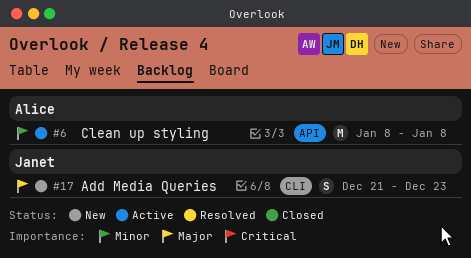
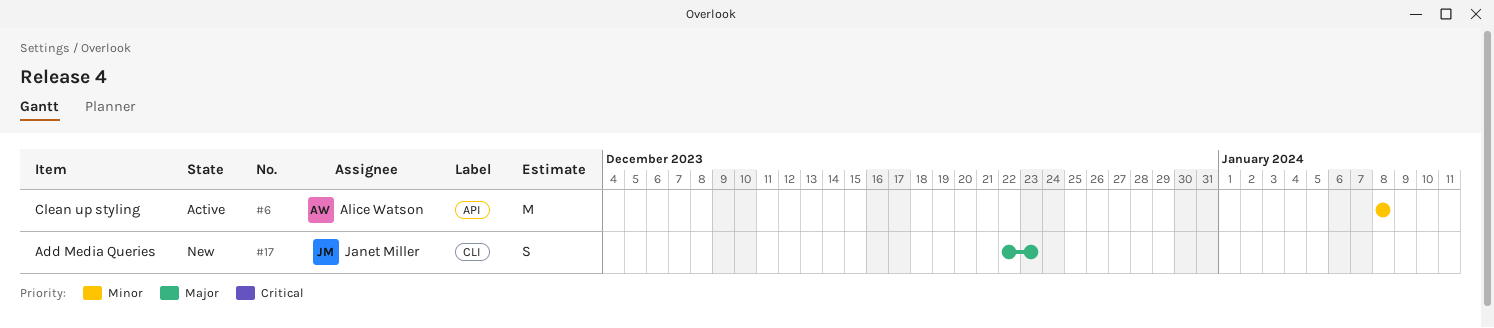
#17, start: Dec 21 -> Dec 22

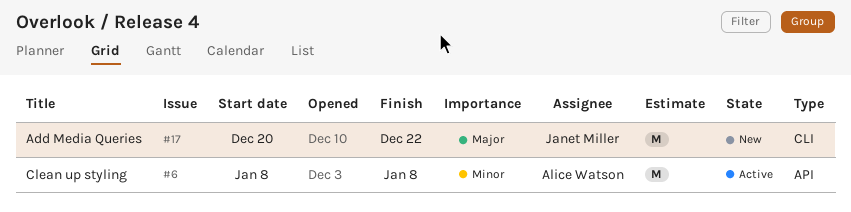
#17, estimate: S -> M
#17, start: Dec 22 -> Dec 20
#17, due: Dec 23 -> Dec 22

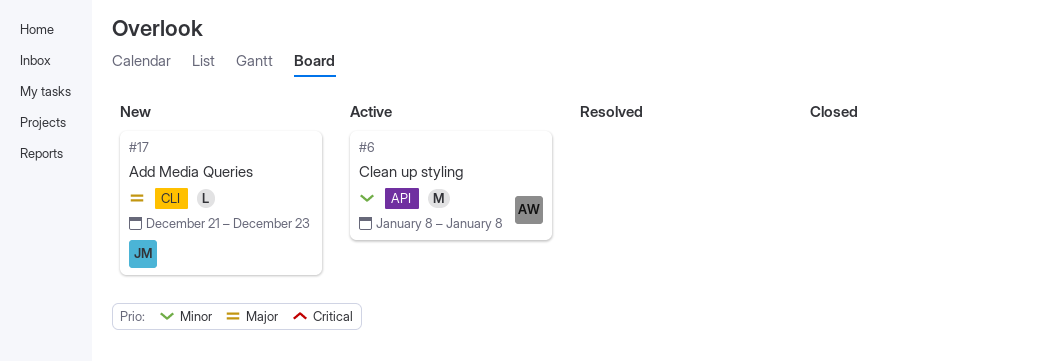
#17, estimate: M -> L
#17, start: Dec 20 -> Dec 21
#17, due: Dec 22 -> Dec 23

